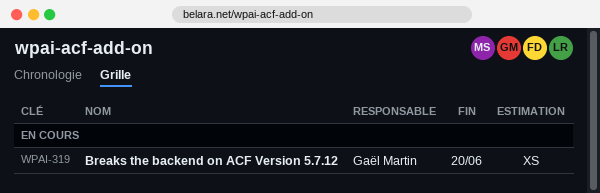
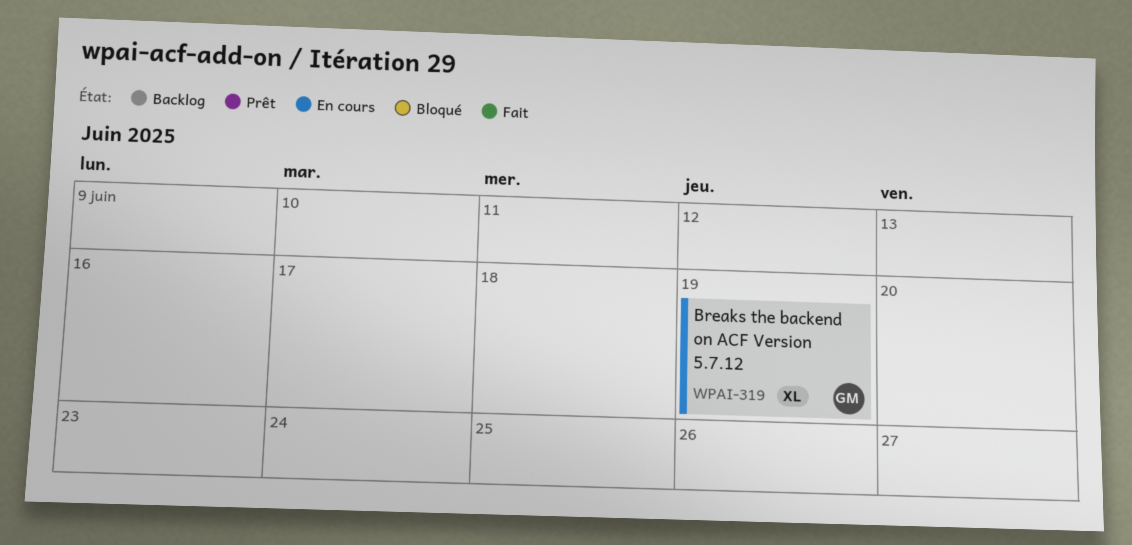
WPAI-319, estimate: XS -> XL
WPAI-319, due: Jun 20 -> Jun 19

